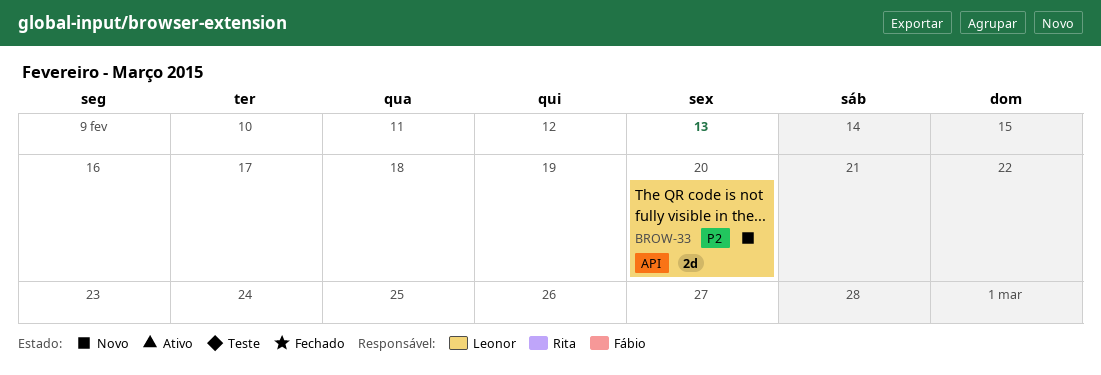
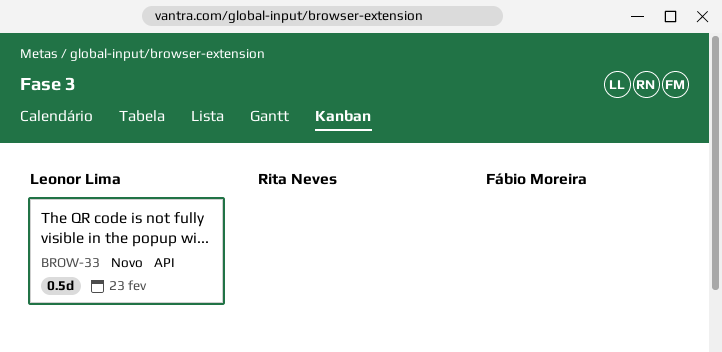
BROW-33, estimate: 2d -> 0.5d
BROW-33, due: Feb 20 -> Feb 23

